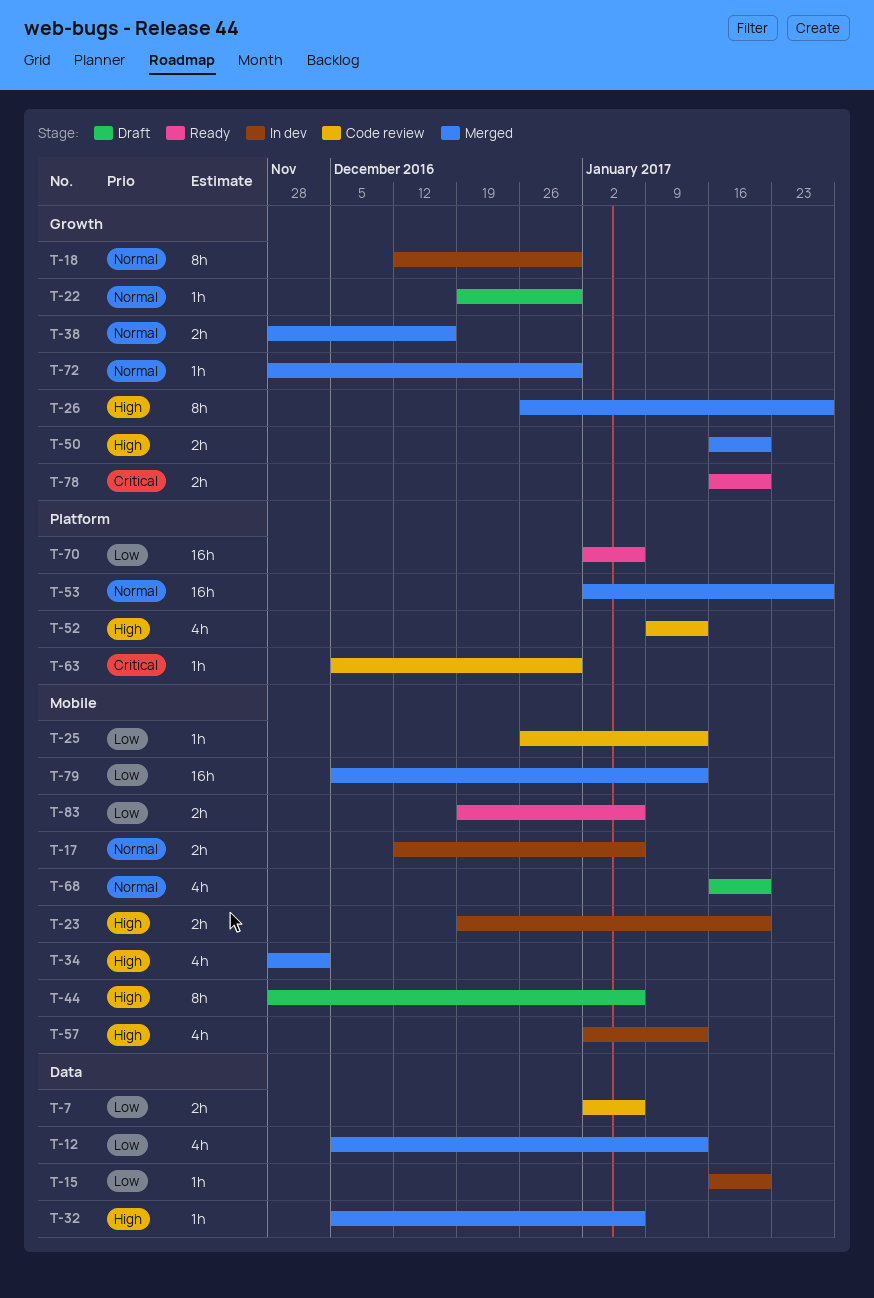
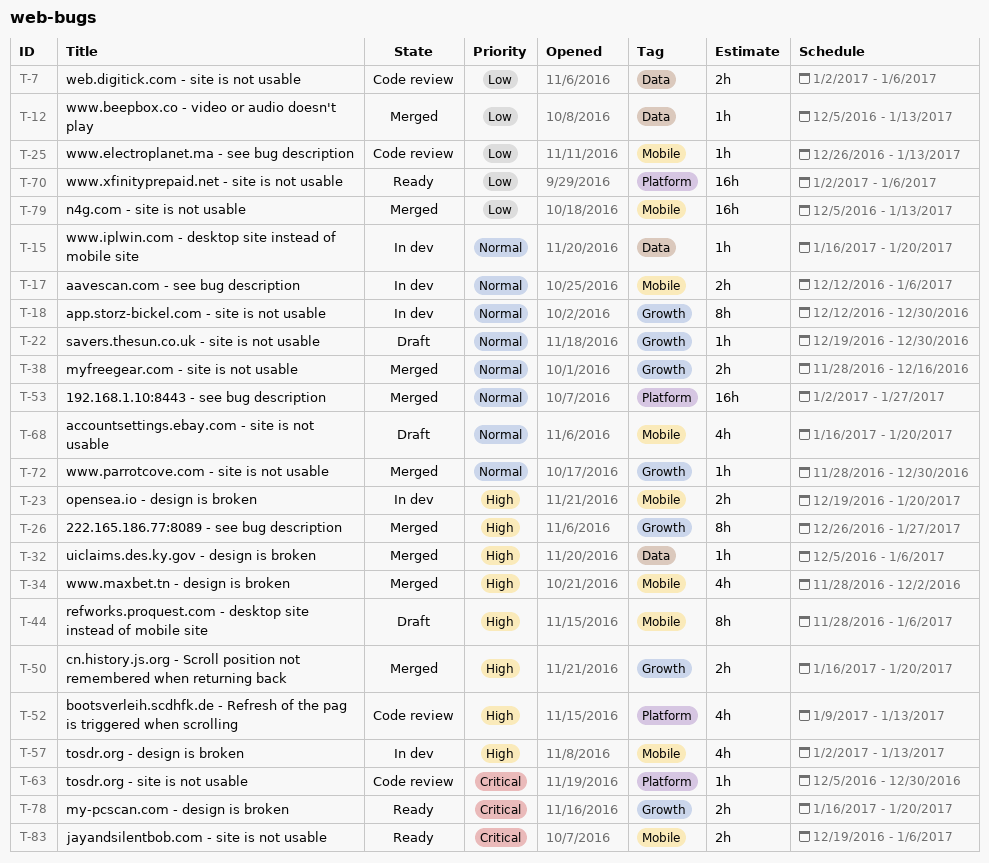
T-12, estimate: 4h -> 1h
T-15, priority: Low -> Normal
T-83, priority: Low -> Critical

